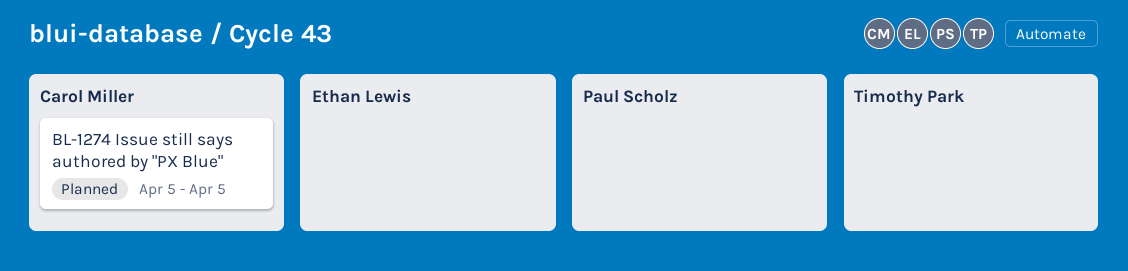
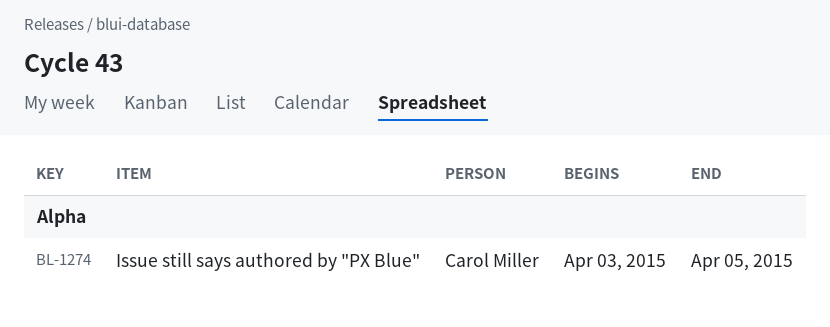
BL-1274, start: Apr 5 -> Apr 3

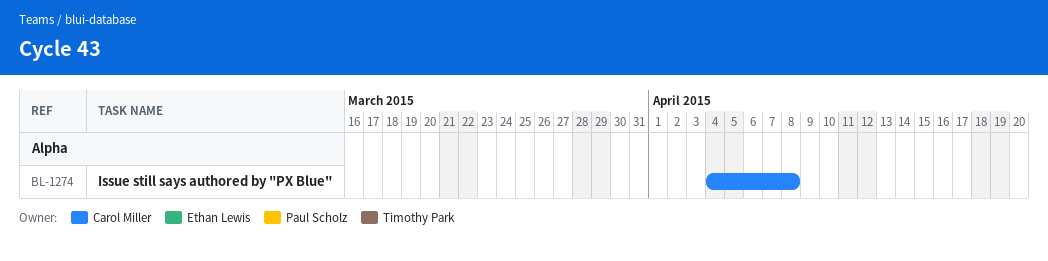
BL-1274, start: Apr 3 -> Apr 4
BL-1274, due: Apr 5 -> Apr 8

